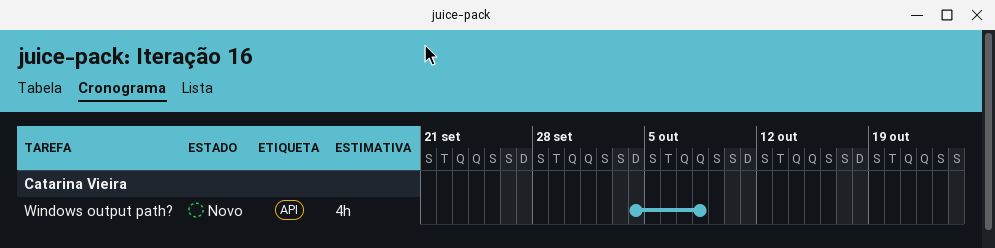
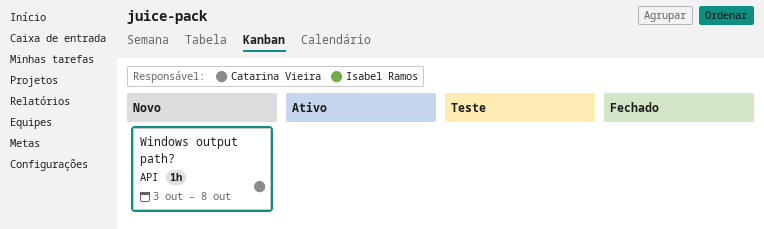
Windows output path?, estimate: 4h -> 1h
Windows output path?, start: Oct 4 -> Oct 3

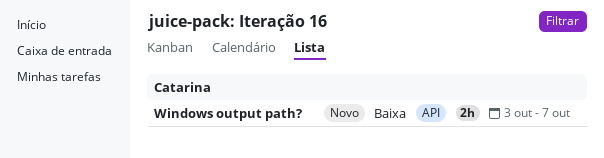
Windows output path?, estimate: 1h -> 2h
Windows output path?, due: Oct 8 -> Oct 7

